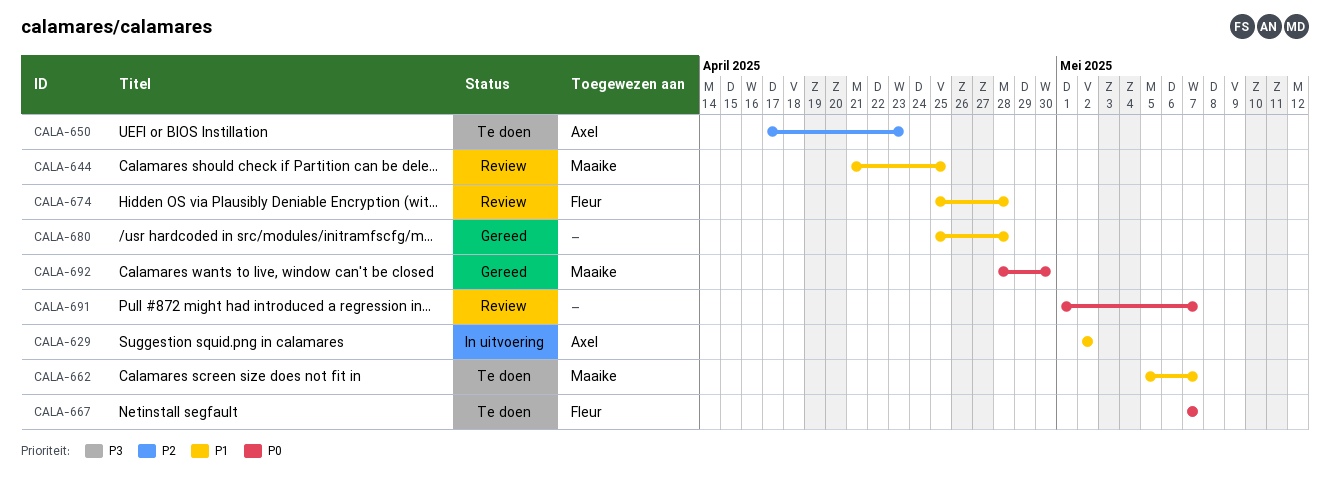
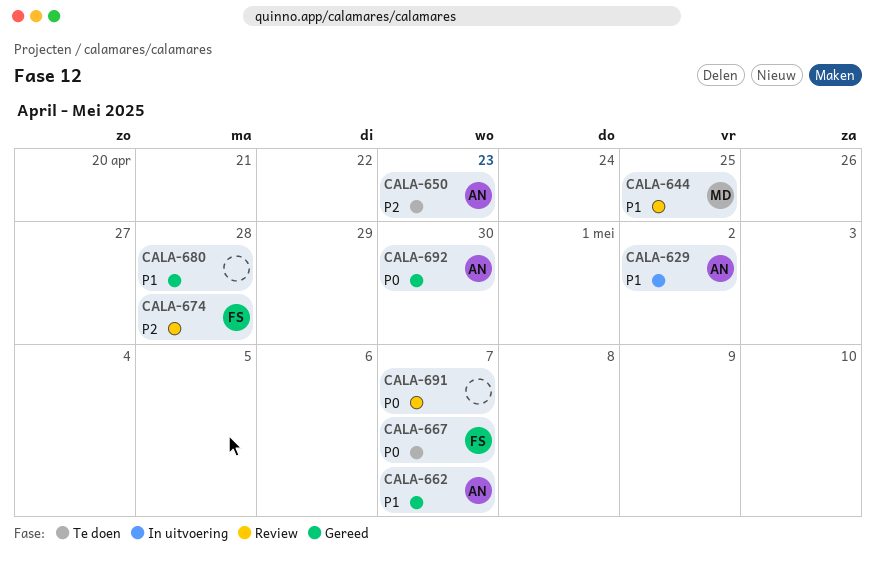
CALA-662, status: Te doen -> Gereed
CALA-662, owner: Maaike -> Axel
CALA-674, priority: P1 -> P2
CALA-692, owner: Maaike -> Axel

